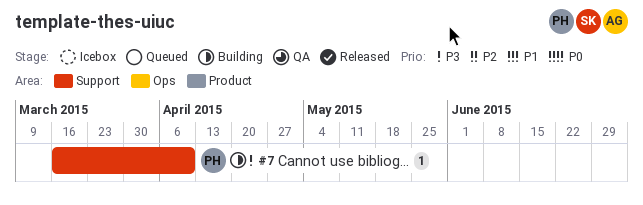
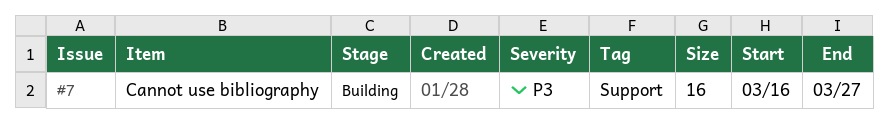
#7, estimate: 1 -> 16
#7, due: Apr 10 -> Mar 27

